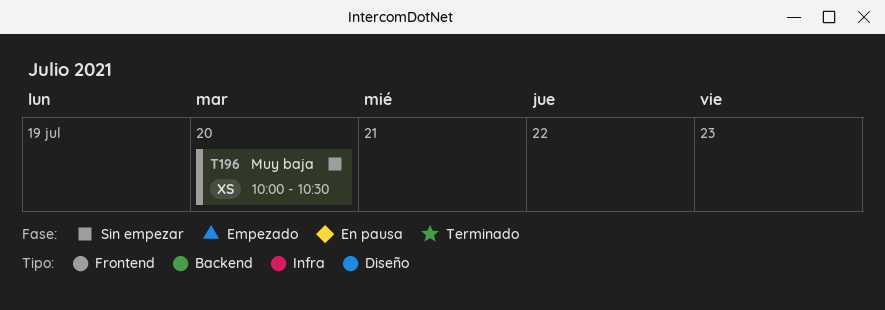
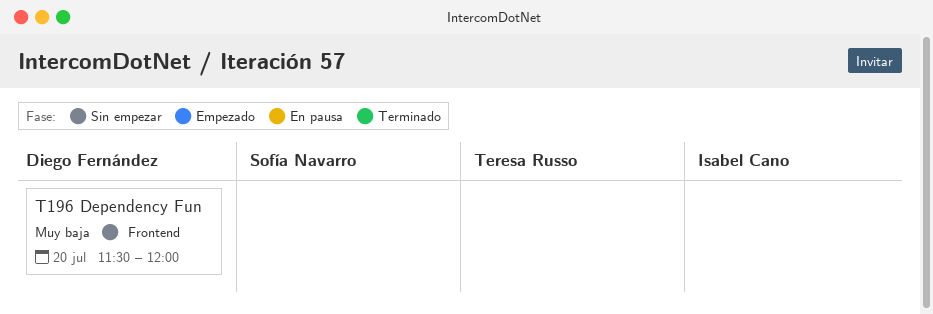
T196, begins: 10:00 -> 11:30
T196, ends: 10:30 -> 12:00

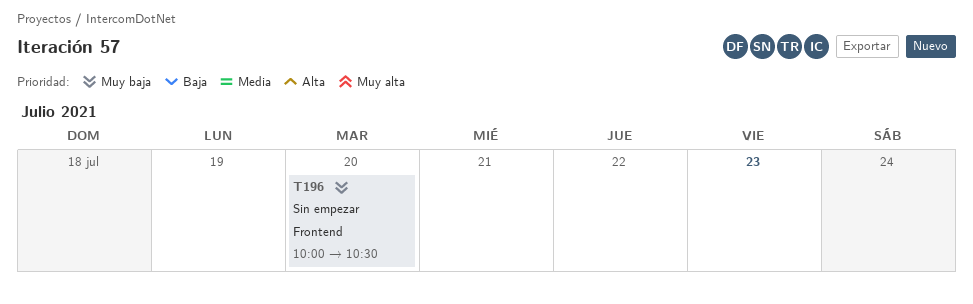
T196, begins: 11:30 -> 10:00
T196, ends: 12:00 -> 10:30

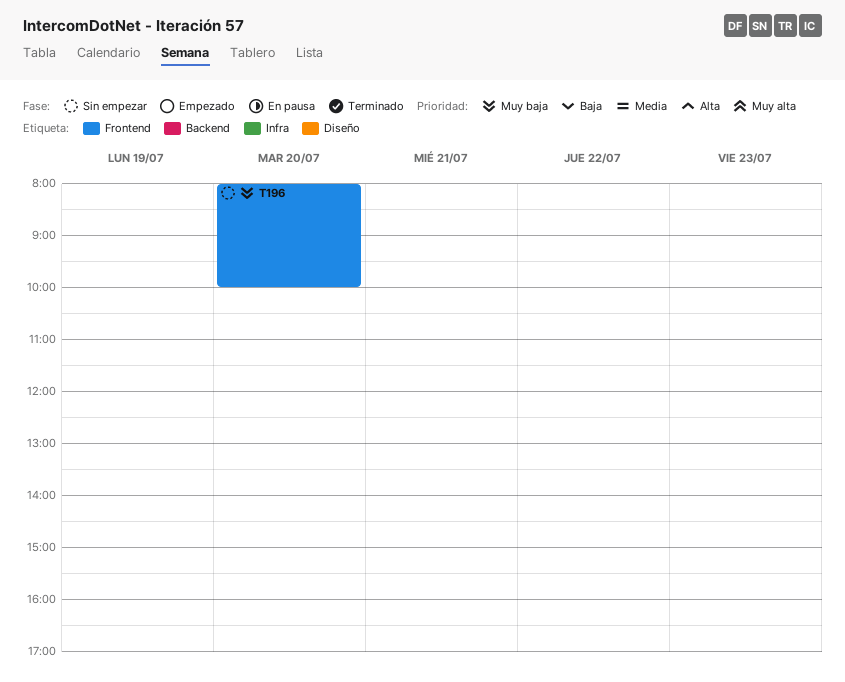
T196, begins: 10:00 -> 08:00
T196, ends: 10:30 -> 10:00

